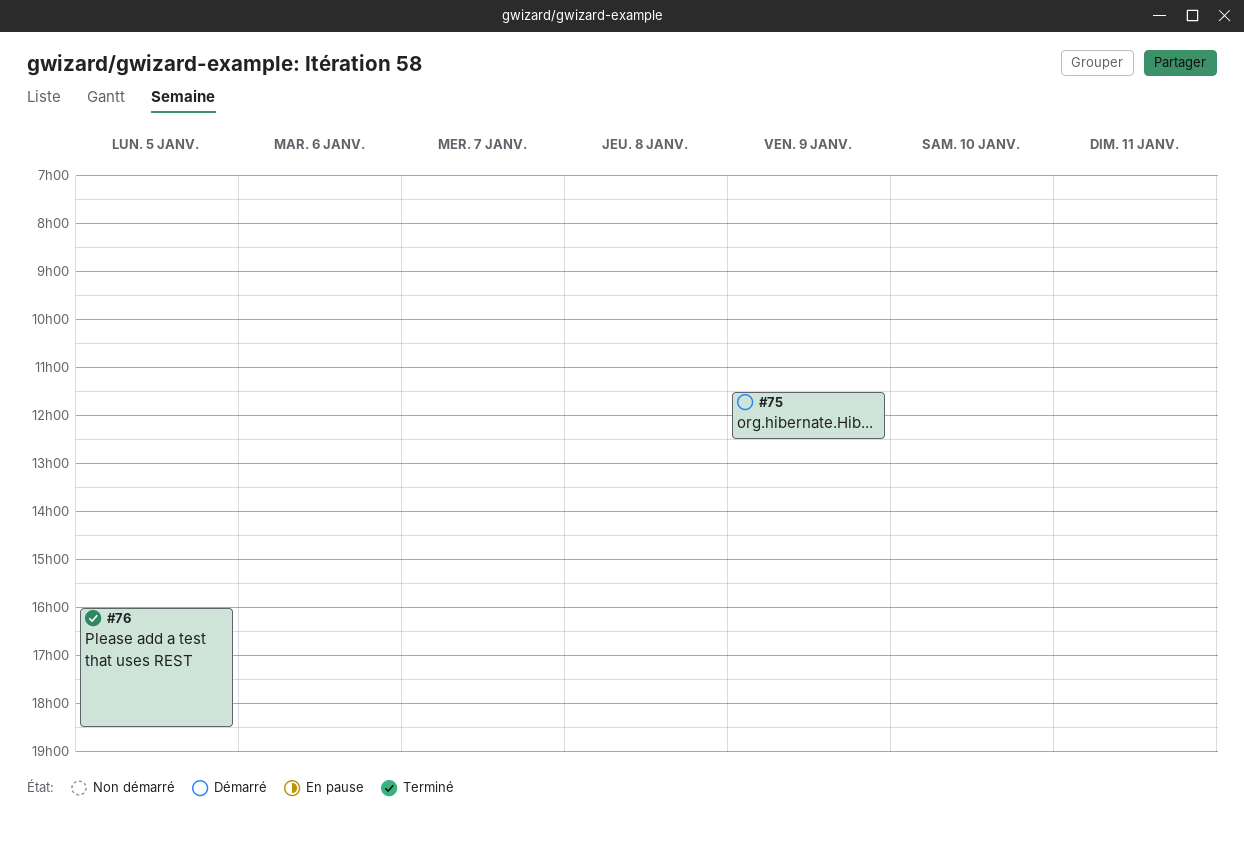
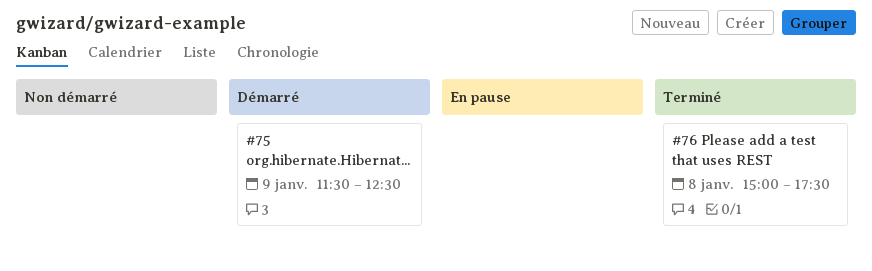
#76, day: Jan 5 -> Jan 8
#76, begins: 16:00 -> 15:00
#76, ends: 18:30 -> 17:30

